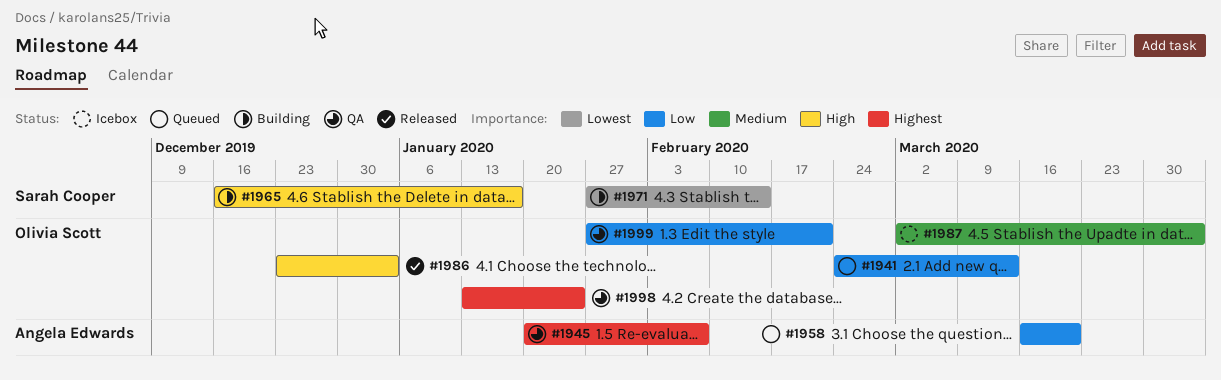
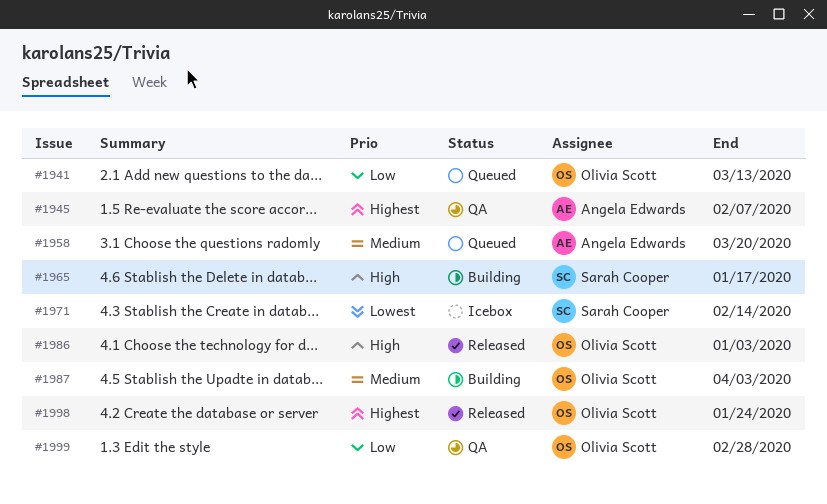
#1958, priority: Low -> Medium
#1971, status: Building -> Icebox
#1987, status: Icebox -> Building
#1998, status: QA -> Released
#1999, due: Feb 21 -> Feb 28

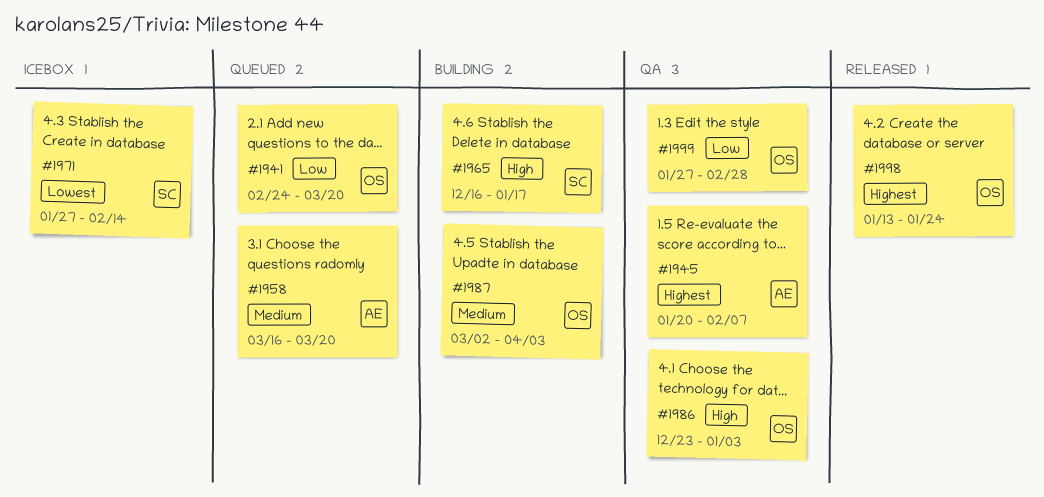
#1941, due: Mar 13 -> Mar 20
#1986, status: Released -> QA

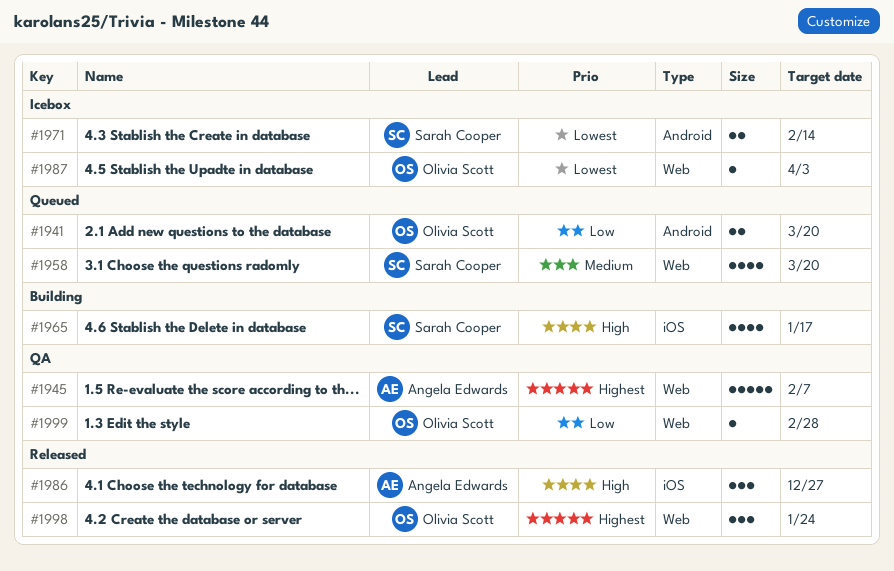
#1958, owner: Angela Edwards -> Sarah Cooper
#1986, status: QA -> Released
#1986, owner: Olivia Scott -> Angela Edwards
#1986, due: Jan 3 -> Dec 27
#1987, status: Building -> Icebox
#1987, priority: Medium -> Lowest

